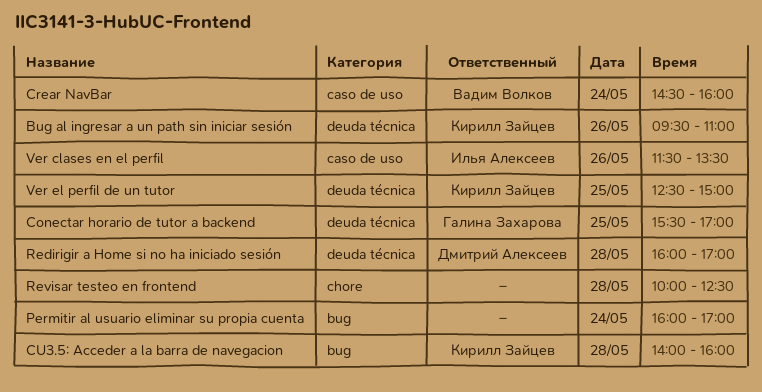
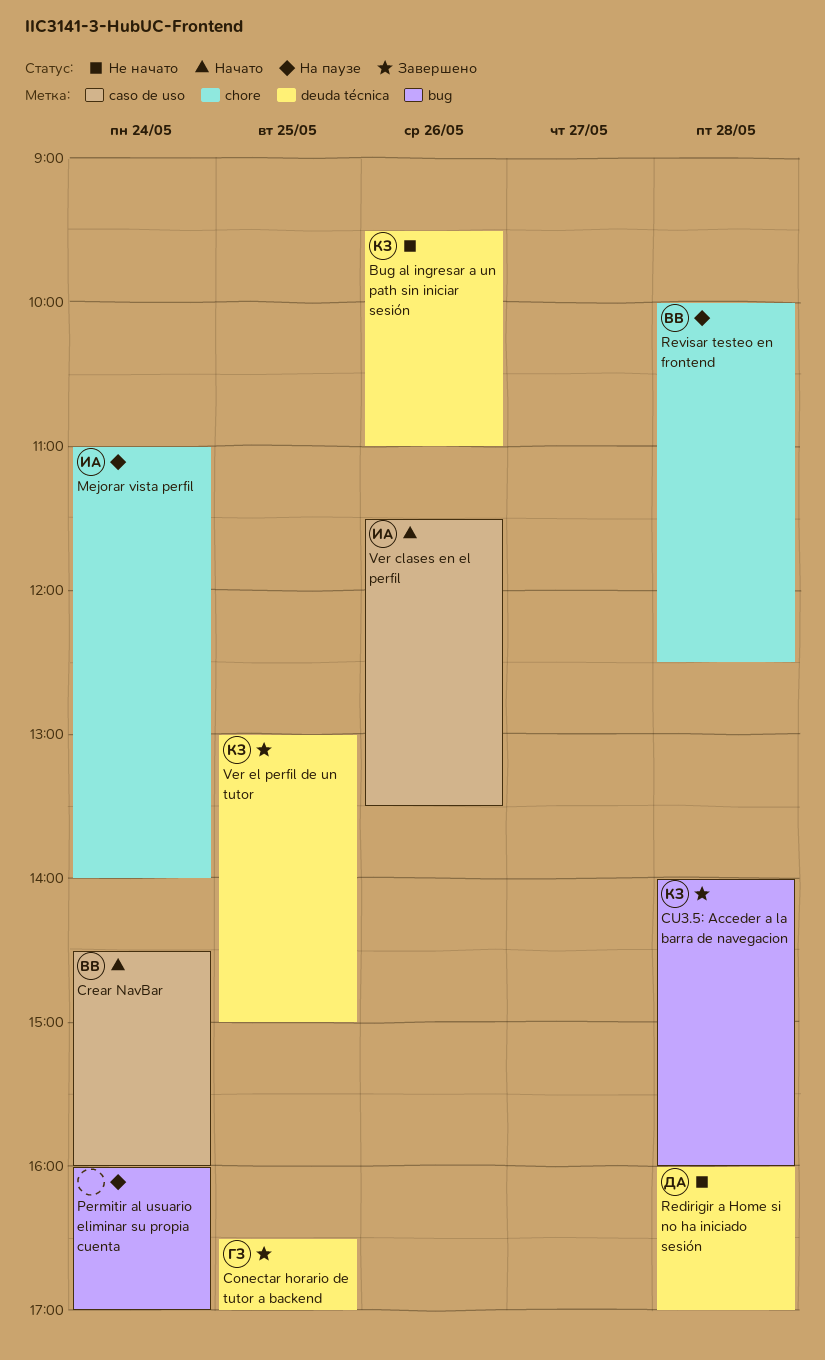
Conectar horario de tutor a backend, begins: 15:30 -> 16:30
Mejorar vista perfil: none -> present
Revisar testeo en frontend, owner: none -> Вадим Волков
Ver el perfil de un tutor, begins: 12:30 -> 13:00

